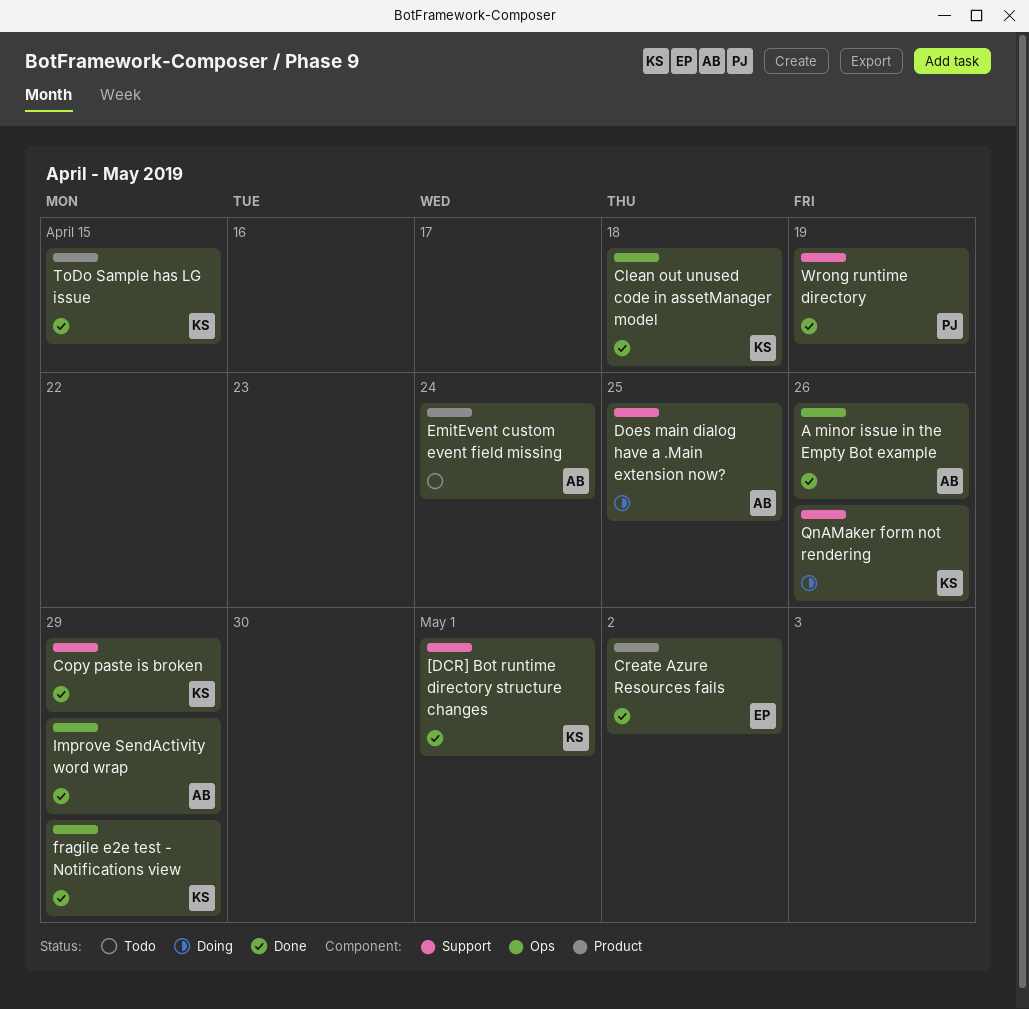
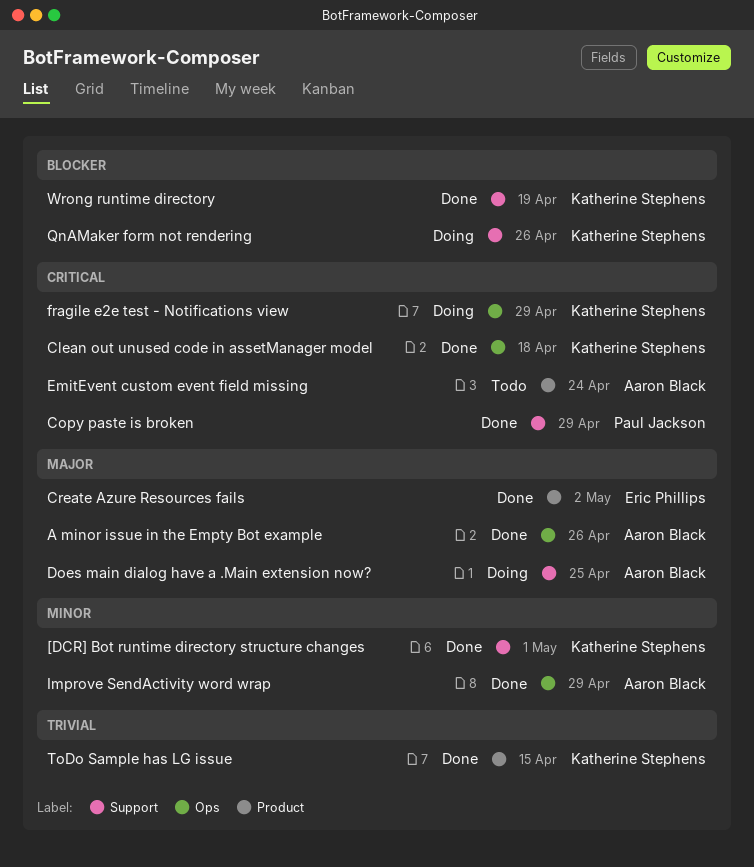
Copy paste is broken, owner: Katherine Stephens -> Paul Jackson
fragile e2e test - Notifications view, status: Done -> Doing
Wrong runtime directory, owner: Paul Jackson -> Katherine Stephens

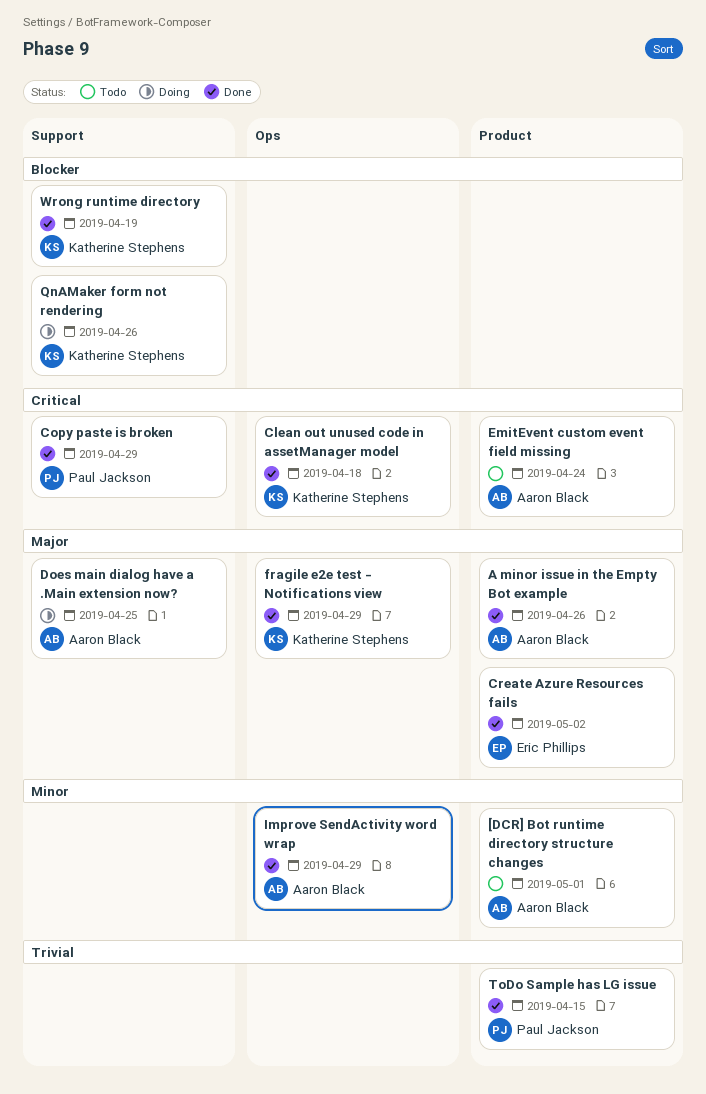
[DCR] Bot runtime directory structure changes, status: Done -> Todo
[DCR] Bot runtime directory structure changes, owner: Katherine Stephens -> Aaron Black
[DCR] Bot runtime directory structure changes, label: Support -> Product
A minor issue in the Empty Bot example, label: Ops -> Product
fragile e2e test - Notifications view, status: Doing -> Done
fragile e2e test - Notifications view, priority: Critical -> Major
ToDo Sample has LG issue, owner: Katherine Stephens -> Paul Jackson

